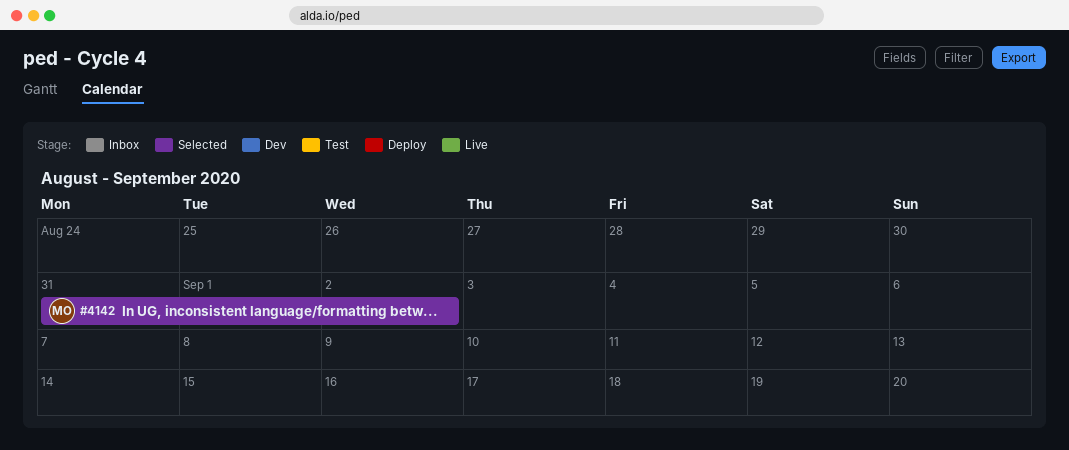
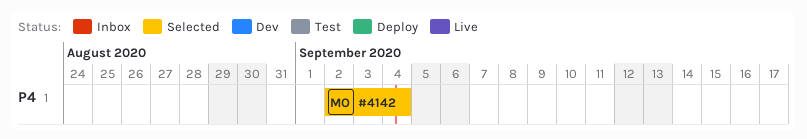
#4142, start: Aug 31 -> Sep 2
#4142, due: Sep 2 -> Sep 4

